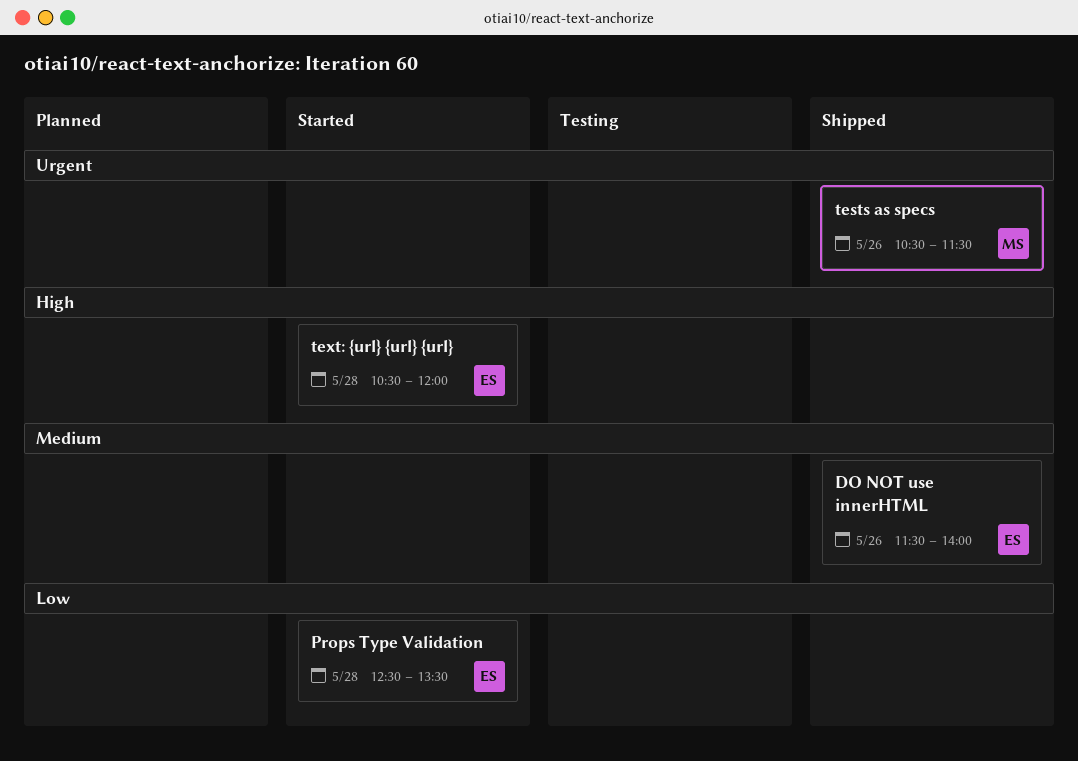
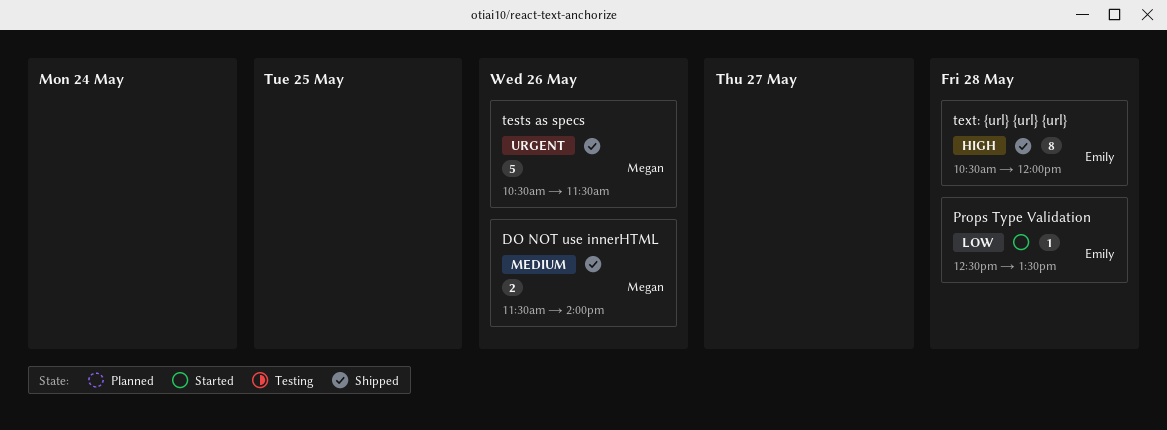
DO NOT use innerHTML, owner: Emily -> Megan
text: {url} {url} {url}, status: Started -> Shipped

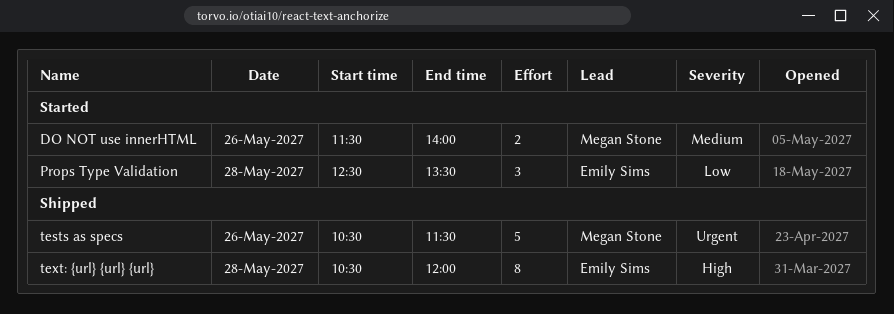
DO NOT use innerHTML, status: Shipped -> Started
Props Type Validation, estimate: 1 -> 3

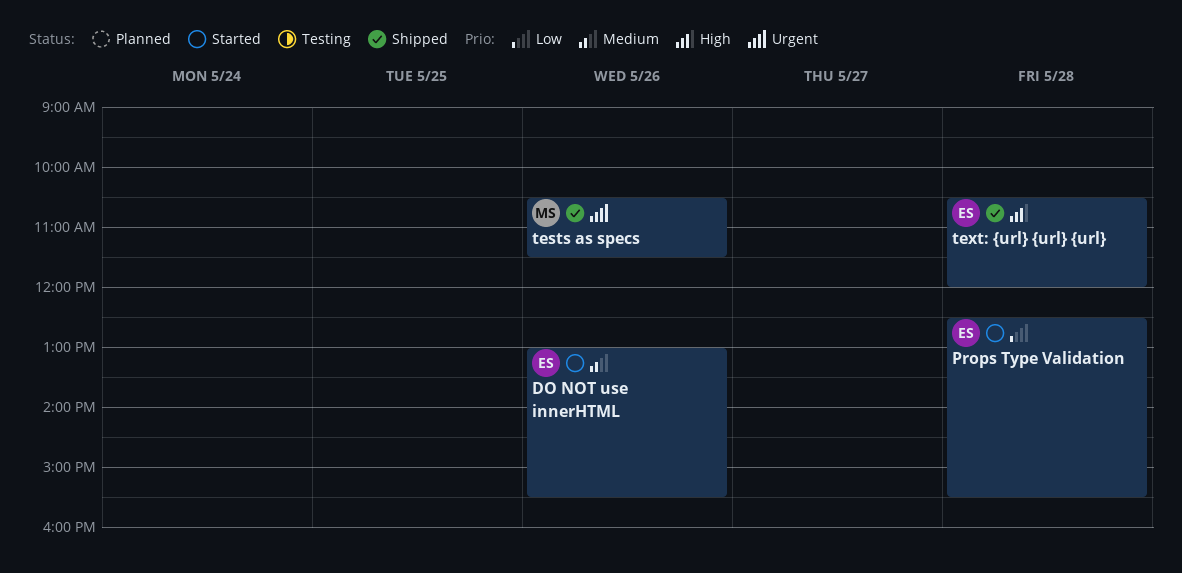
DO NOT use innerHTML, owner: Megan Stone -> Emily Sims
DO NOT use innerHTML, begins: 11:30 -> 13:00
DO NOT use innerHTML, ends: 14:00 -> 15:30
Props Type Validation, ends: 13:30 -> 15:30

